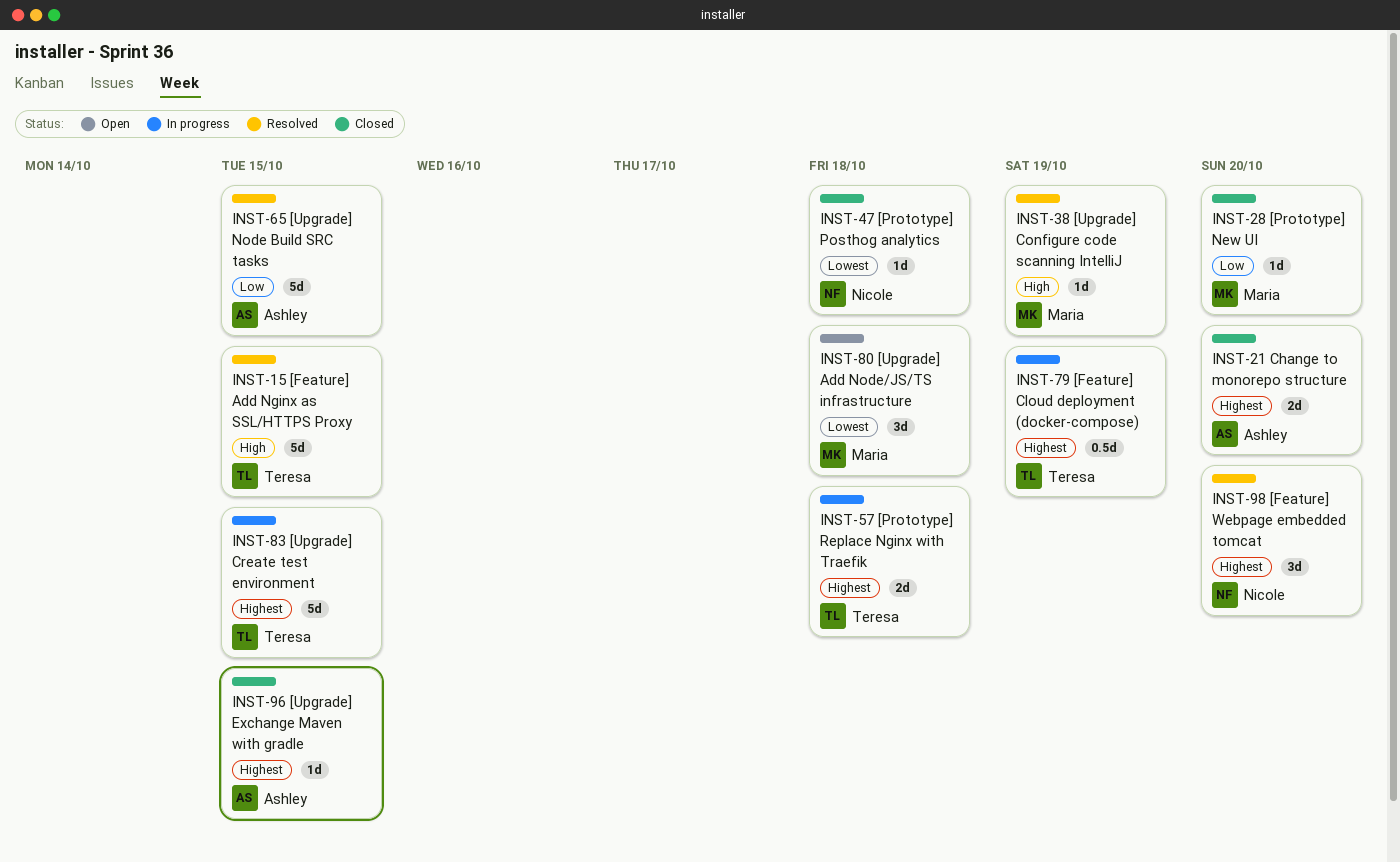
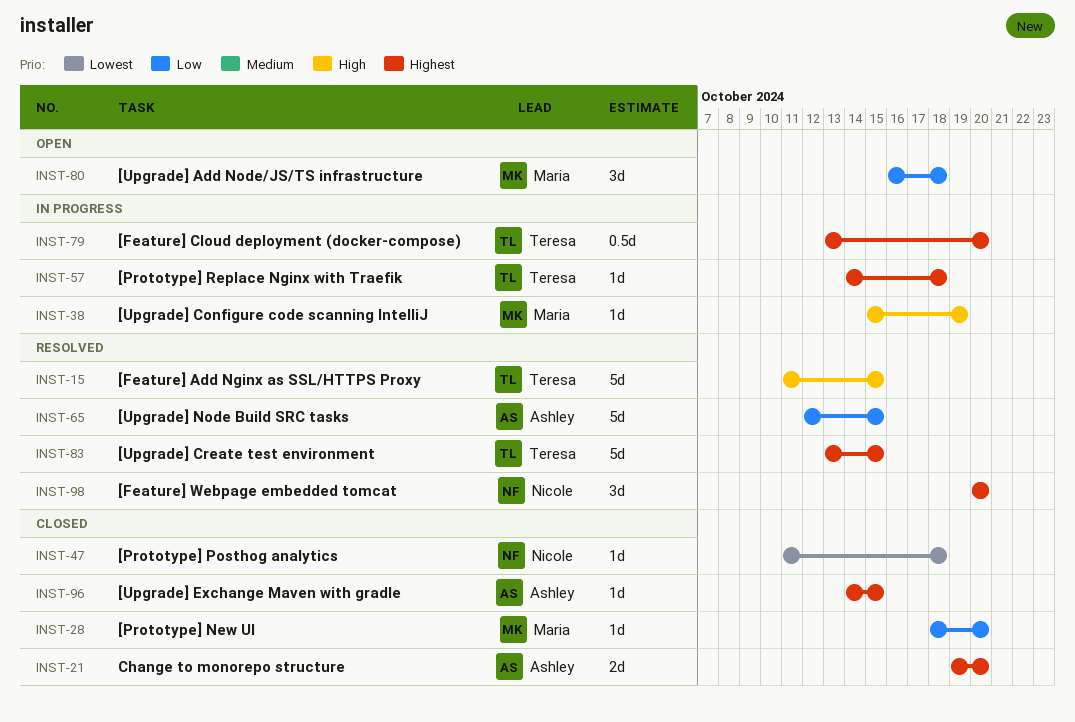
INST-38, status: Resolved -> In progress
INST-57, estimate: 2d -> 1d
INST-79, due: Oct 19 -> Oct 20
INST-80, priority: Lowest -> Low
INST-83, status: In progress -> Resolved

